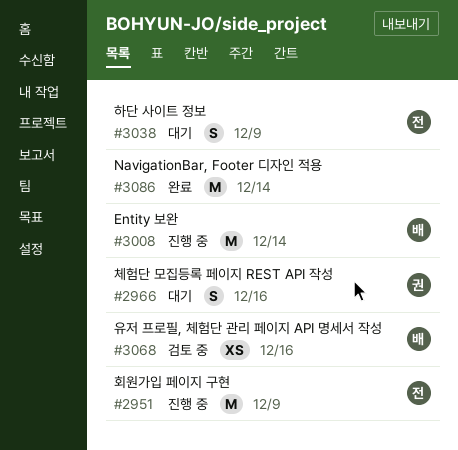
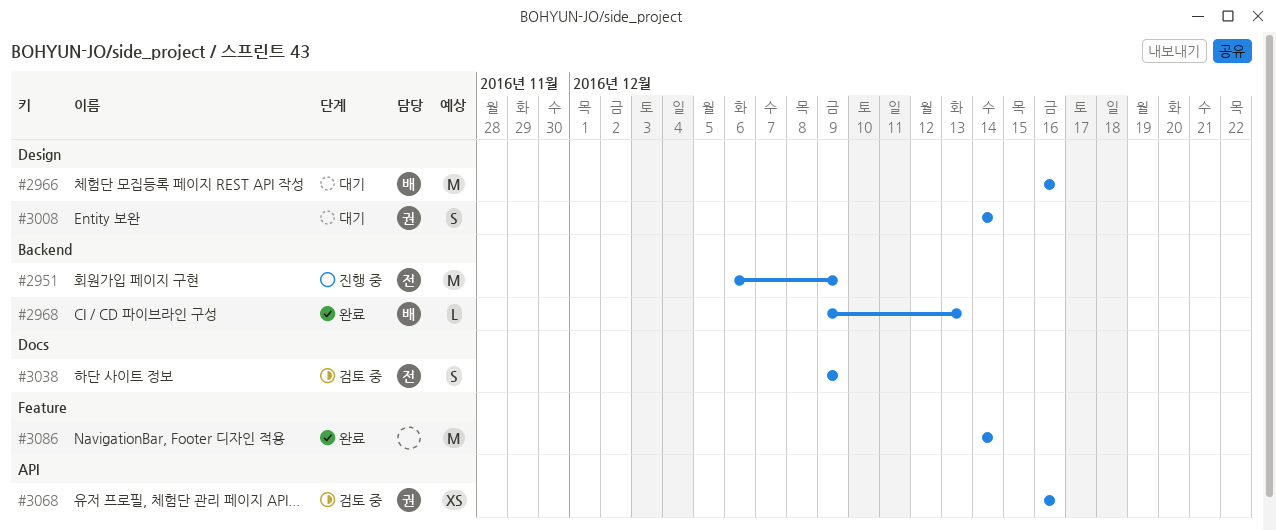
#2966, owner: 권 -> 배
#2966, estimate: S -> M
#2968: none -> present
#3008, status: 진행 중 -> 대기
#3008, owner: 배 -> 권
#3008, estimate: M -> S
#3038, status: 대기 -> 검토 중
#3068, owner: 배 -> 권

